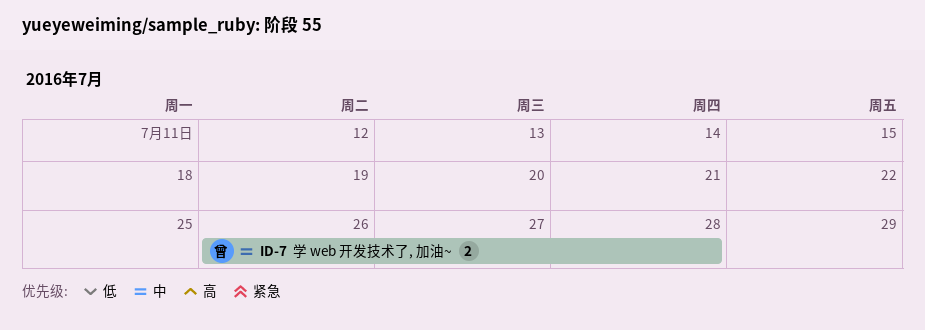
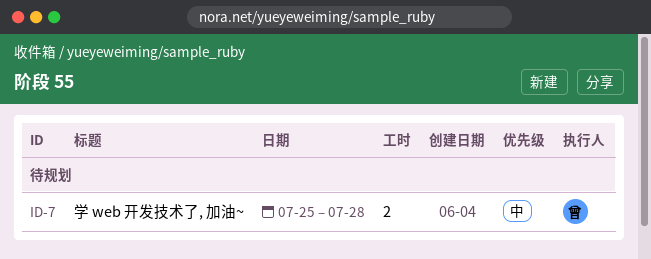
ID-7, start: Jul 26 -> Jul 25

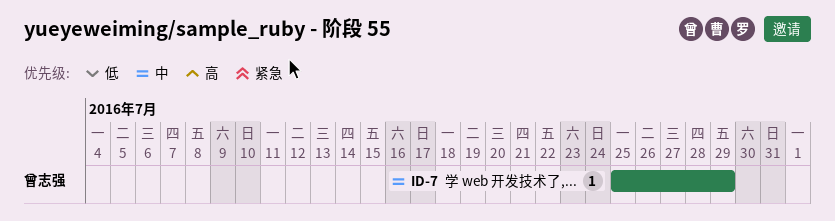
ID-7, estimate: 2 -> 1
ID-7, due: Jul 28 -> Jul 29

